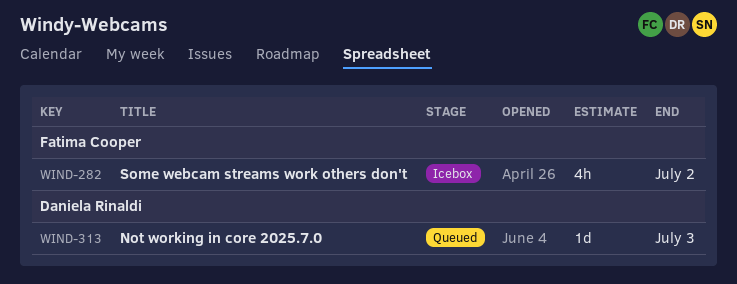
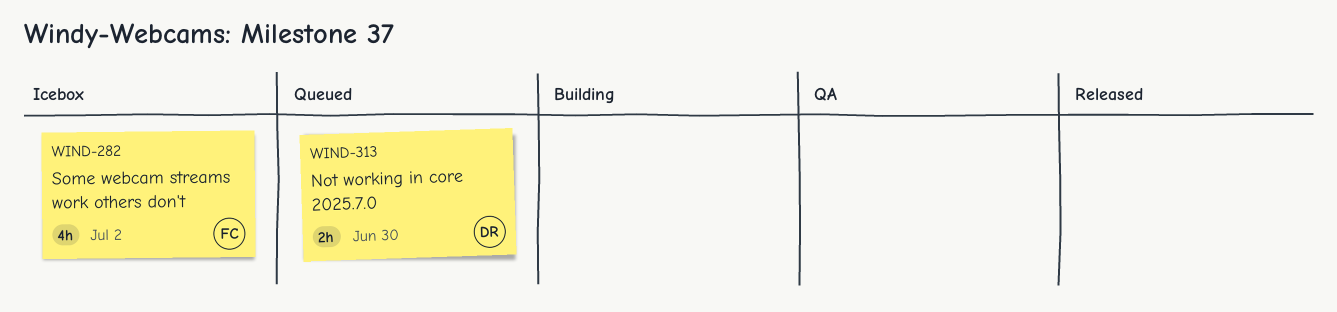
WIND-313, estimate: 1d -> 2h
WIND-313, due: Jul 3 -> Jun 30

